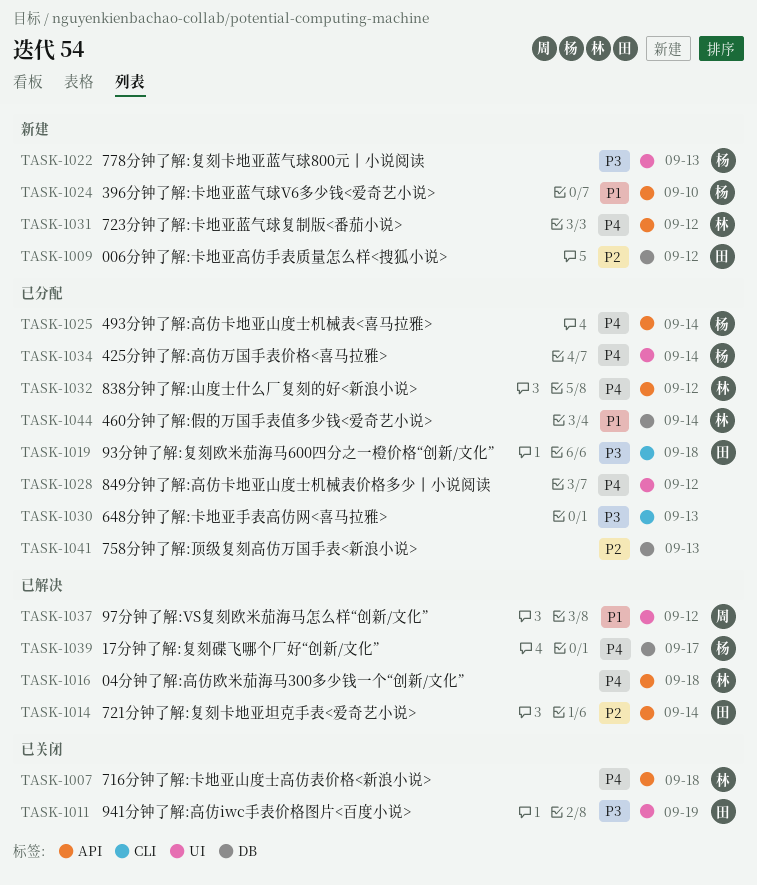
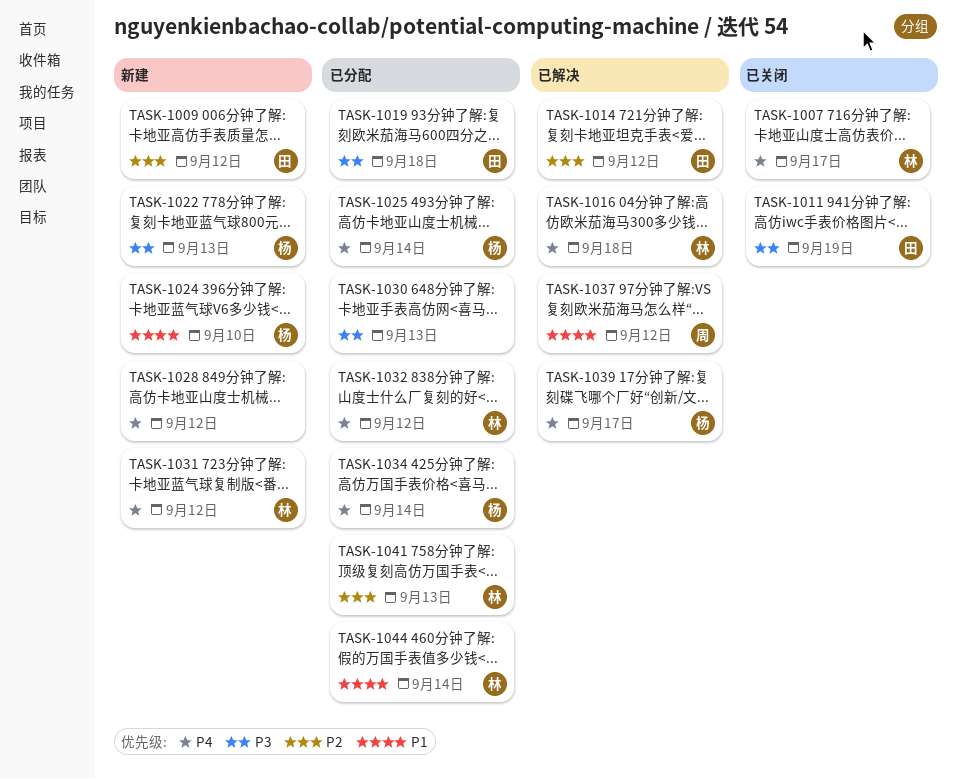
TASK-1007, due: Sep 18 -> Sep 17
TASK-1014, due: Sep 14 -> Sep 12
TASK-1028, status: 已分配 -> 新建
TASK-1041, owner: none -> 林

